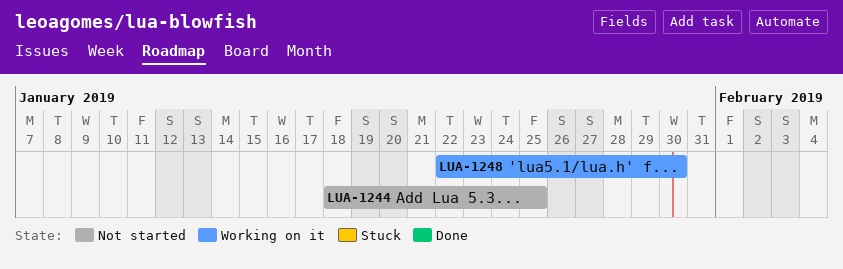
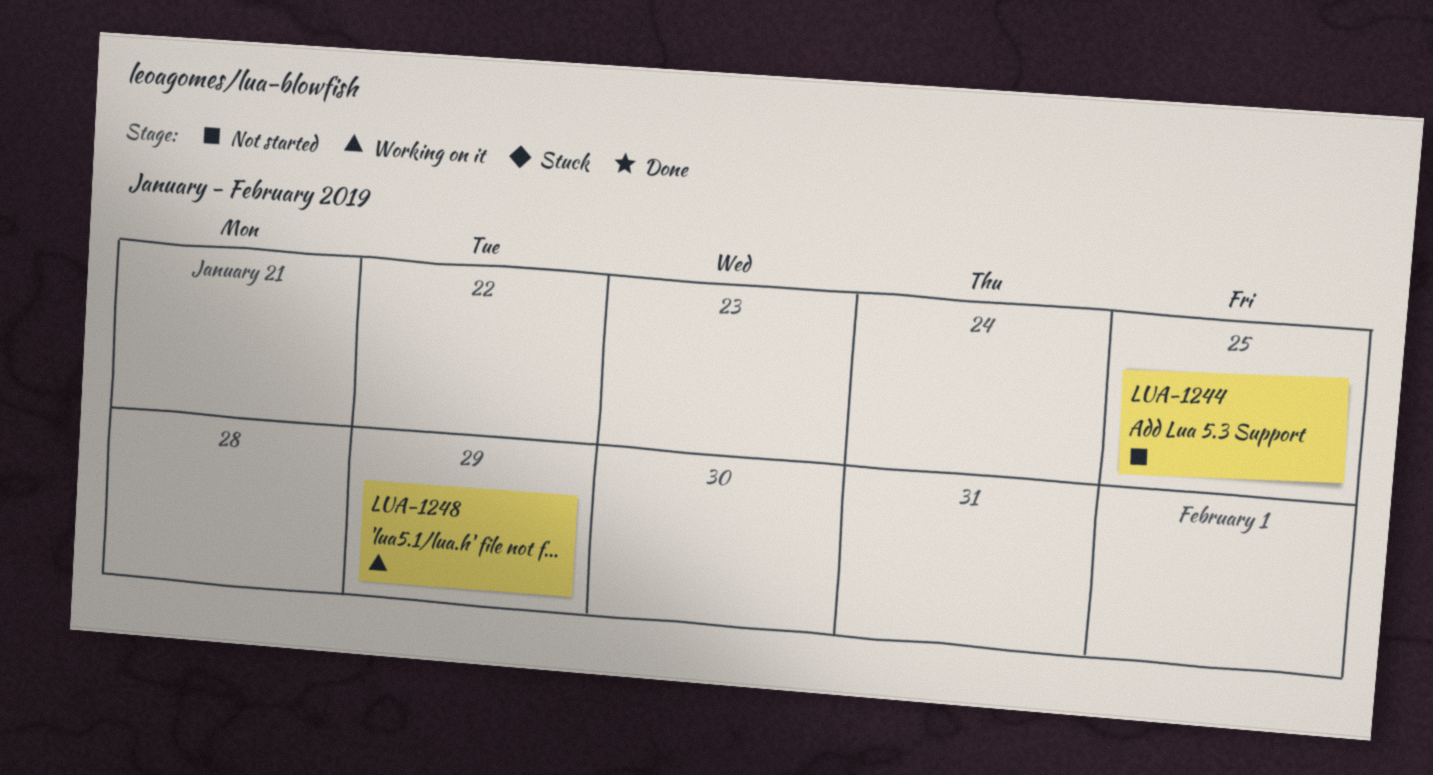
LUA-1248, due: Jan 30 -> Jan 29

